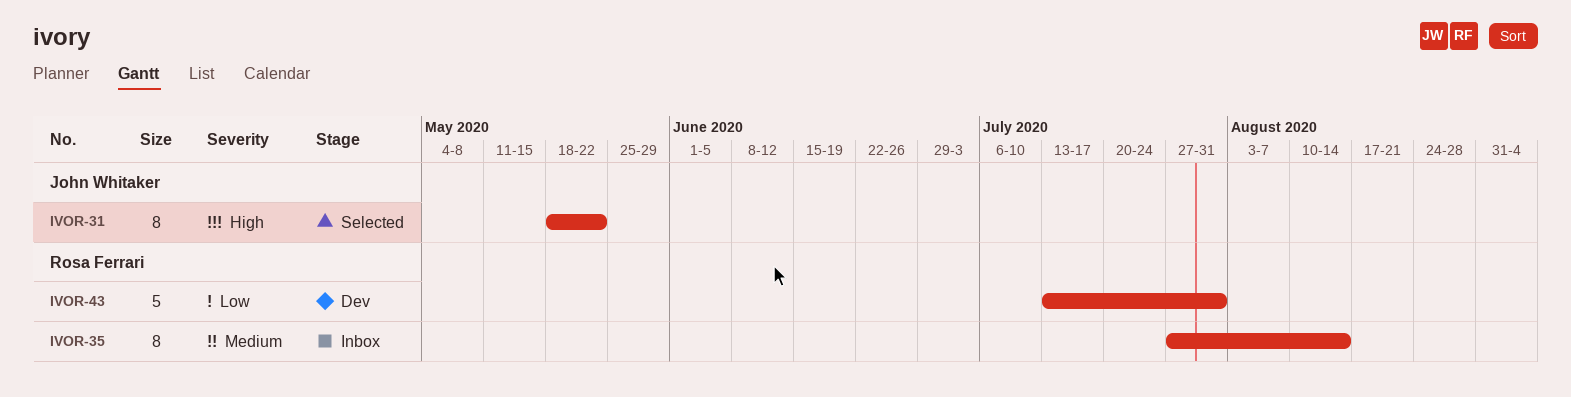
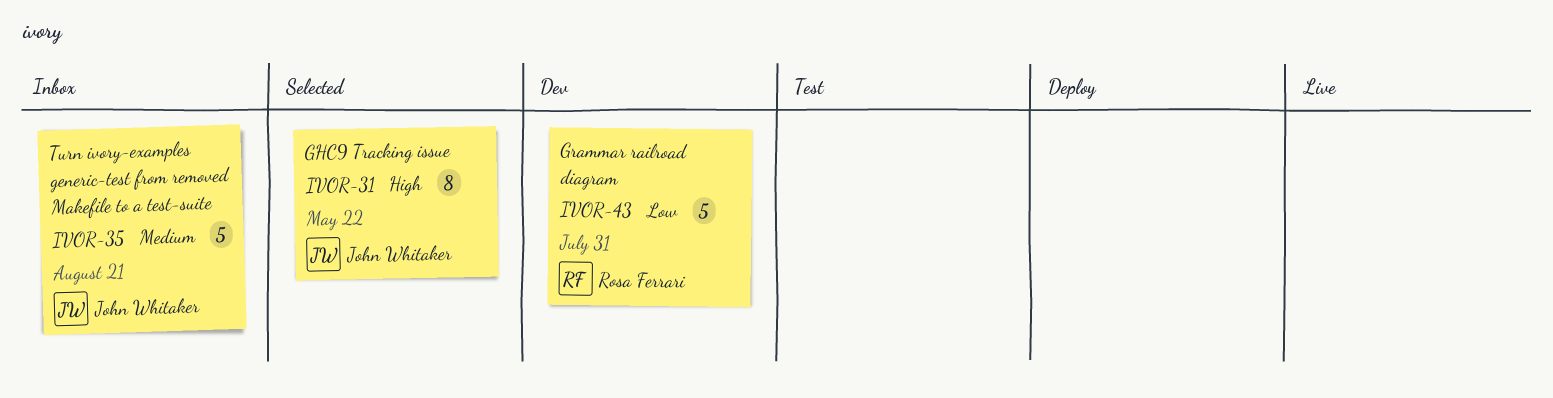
IVOR-35, owner: Rosa Ferrari -> John Whitaker
IVOR-35, estimate: 8 -> 5
IVOR-35, due: Aug 14 -> Aug 21

